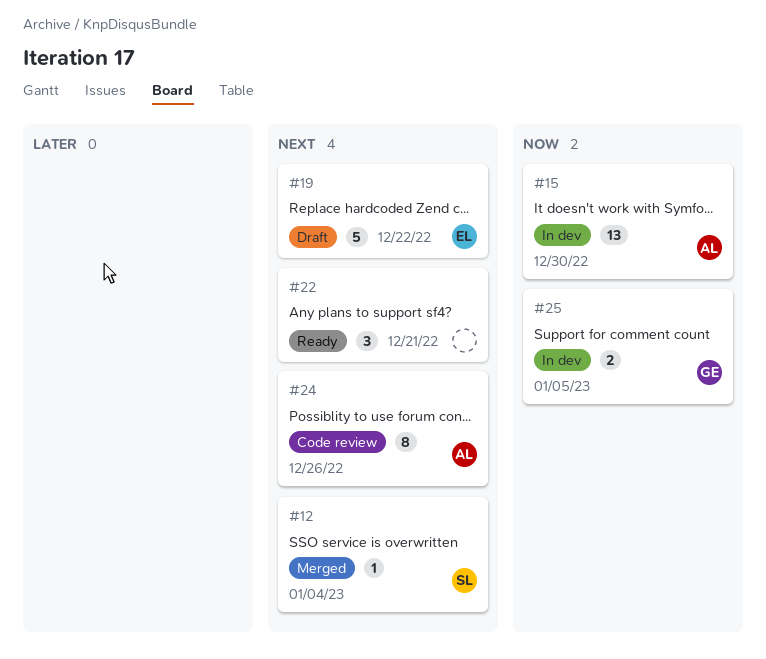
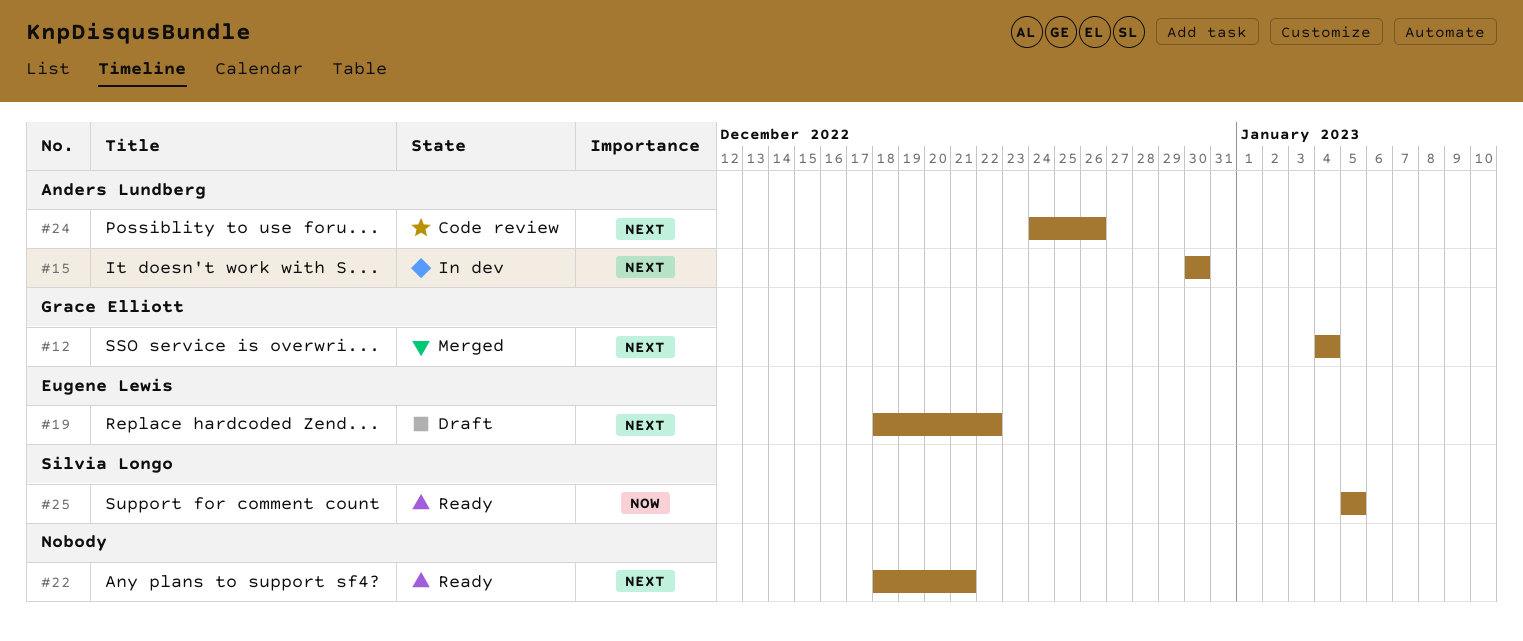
#12, owner: Silvia Longo -> Grace Elliott
#15, priority: Now -> Next
#25, status: In dev -> Ready
#25, owner: Grace Elliott -> Silvia Longo

